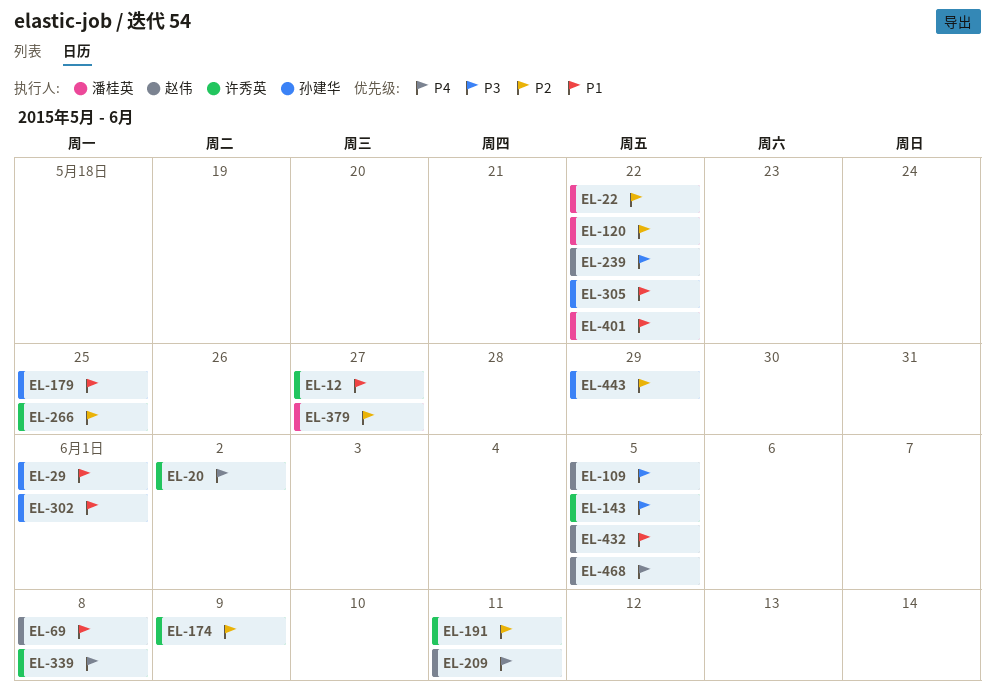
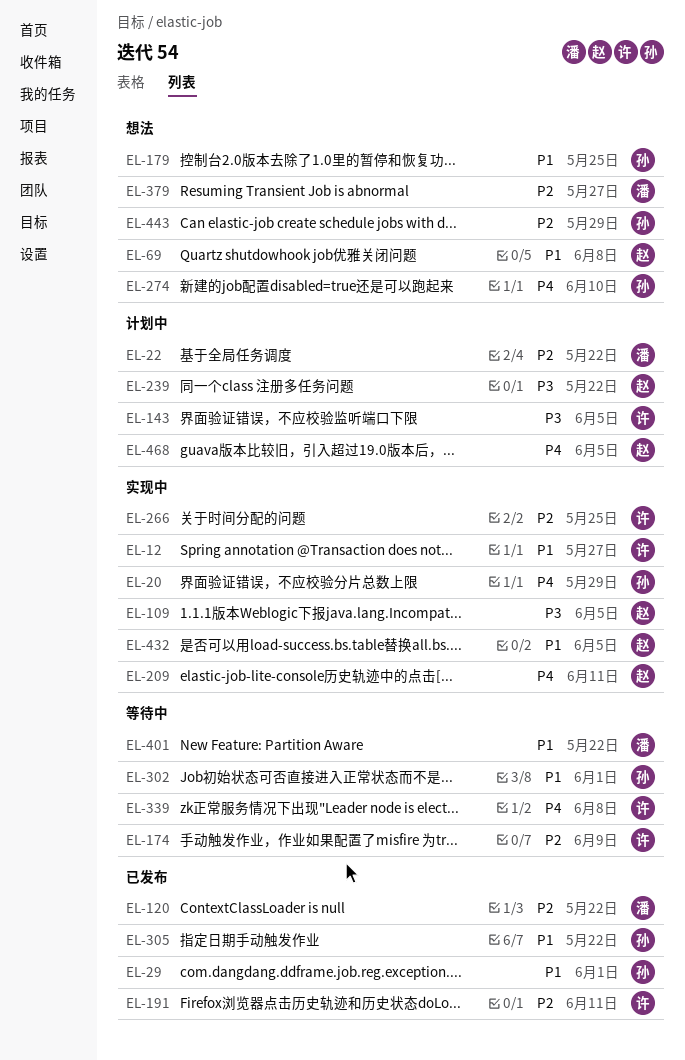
EL-20, owner: 许秀英 -> 孙建华
EL-20, due: Jun 2 -> May 29
EL-274: none -> present

